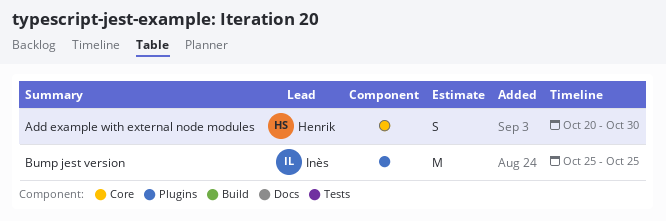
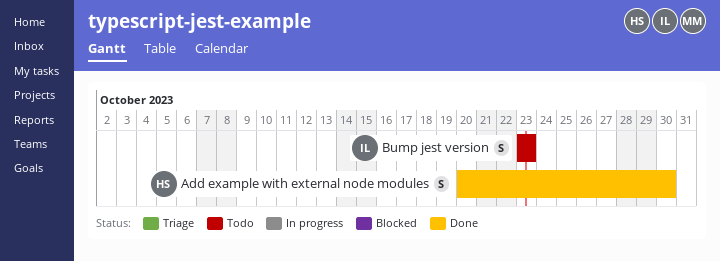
Bump jest version, estimate: M -> S
Bump jest version, start: Oct 25 -> Oct 23
Bump jest version, due: Oct 25 -> Oct 23

